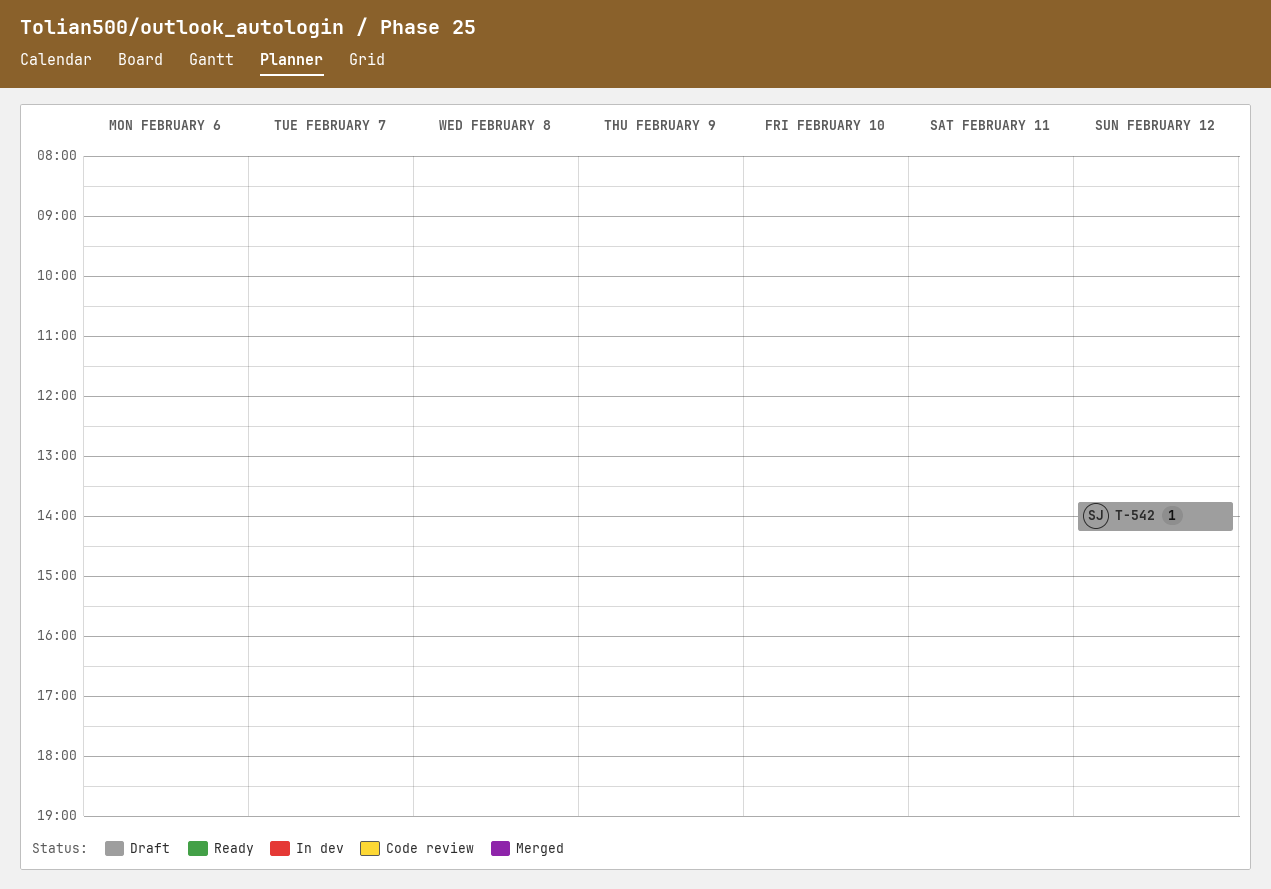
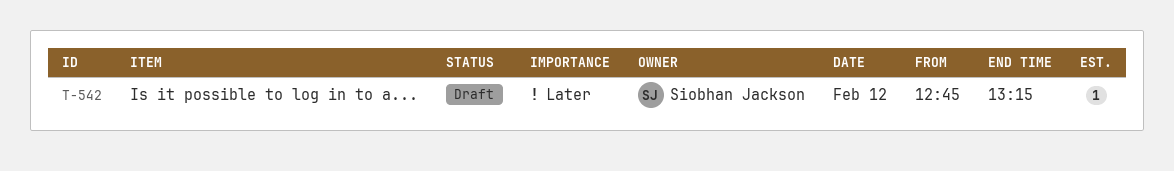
T-542, begins: 13:45 -> 12:45
T-542, ends: 14:15 -> 13:15

